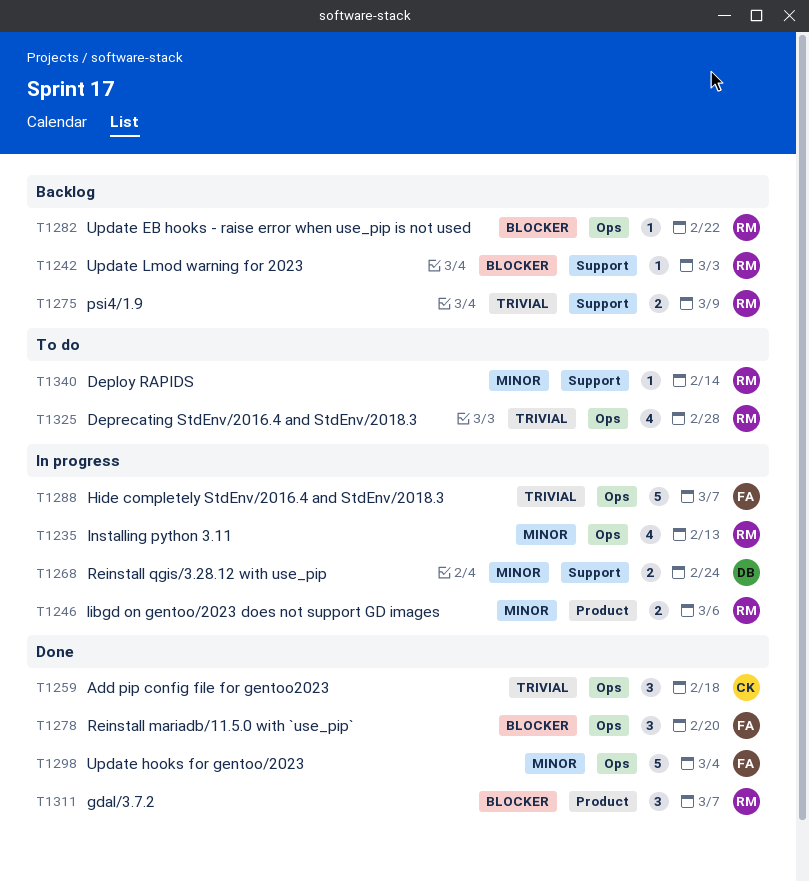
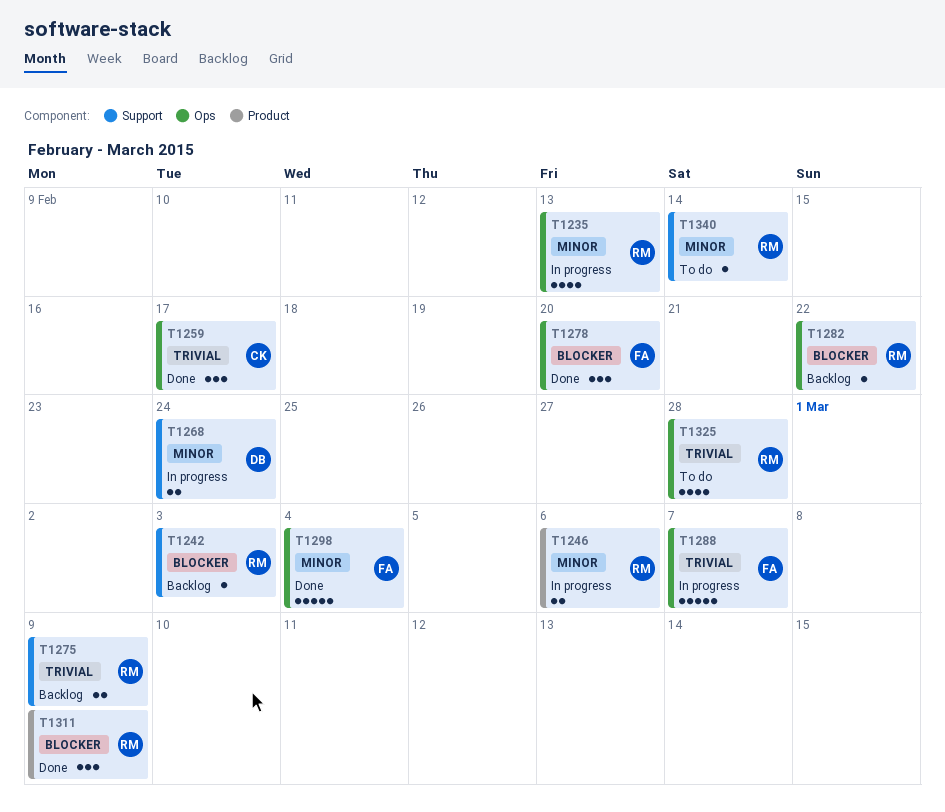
T1259, due: Feb 18 -> Feb 17
T1311, due: Mar 7 -> Mar 9

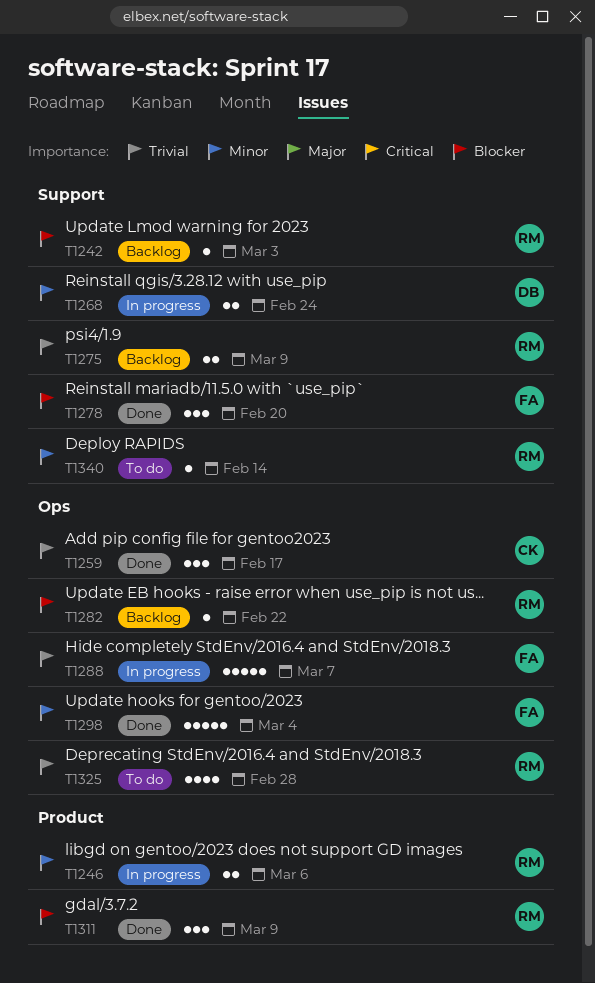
T1235: present -> none
T1278, label: Ops -> Support

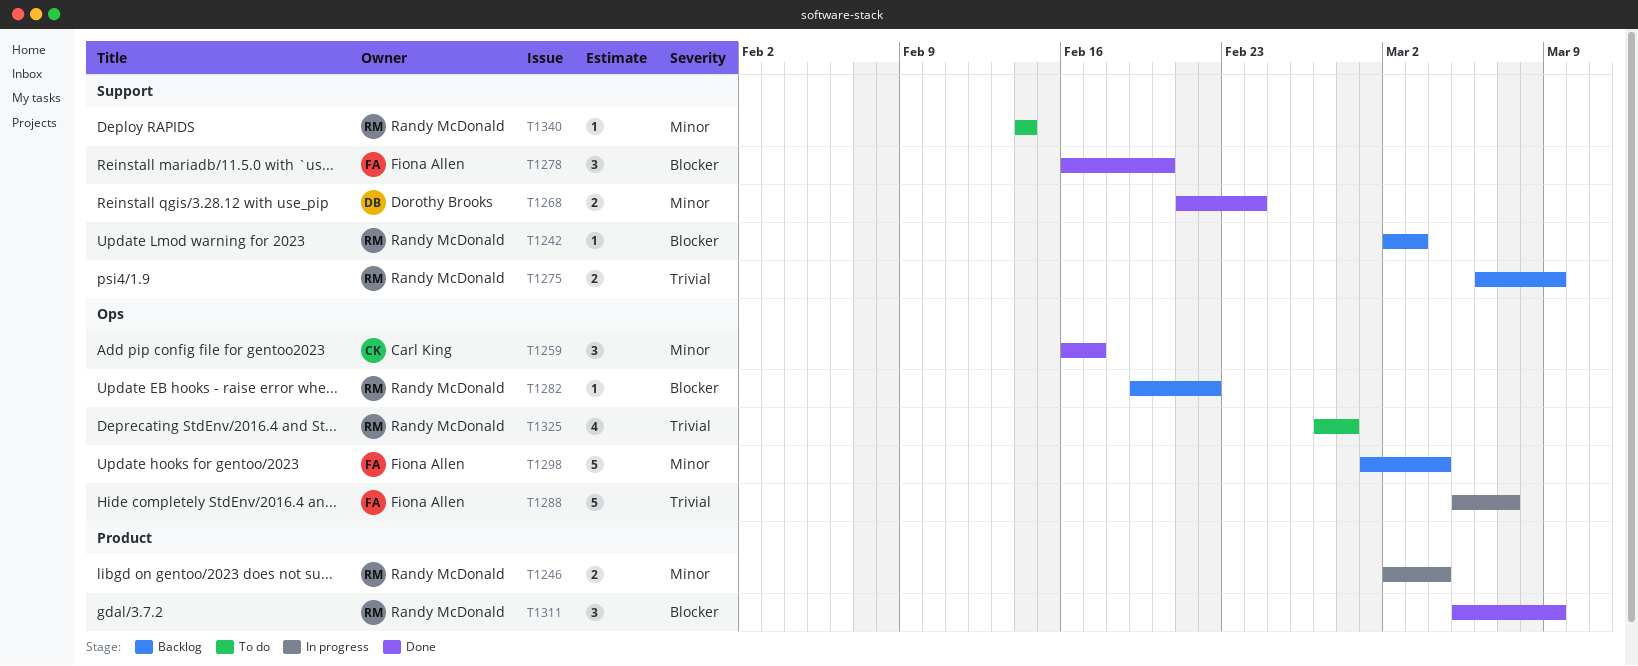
T1246, due: Mar 6 -> Mar 4
T1259, priority: Trivial -> Minor
T1268, status: In progress -> Done
T1298, status: Done -> Backlog

